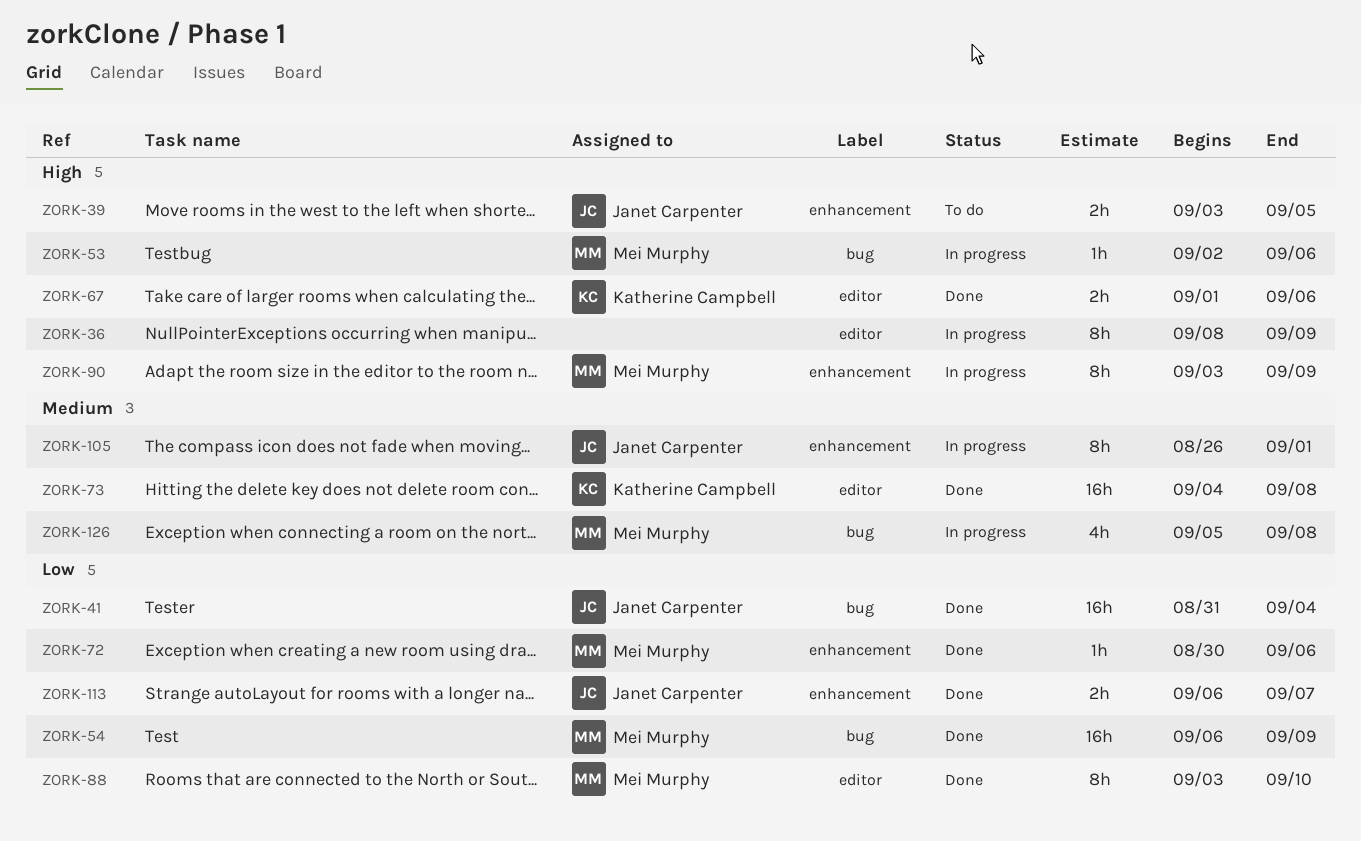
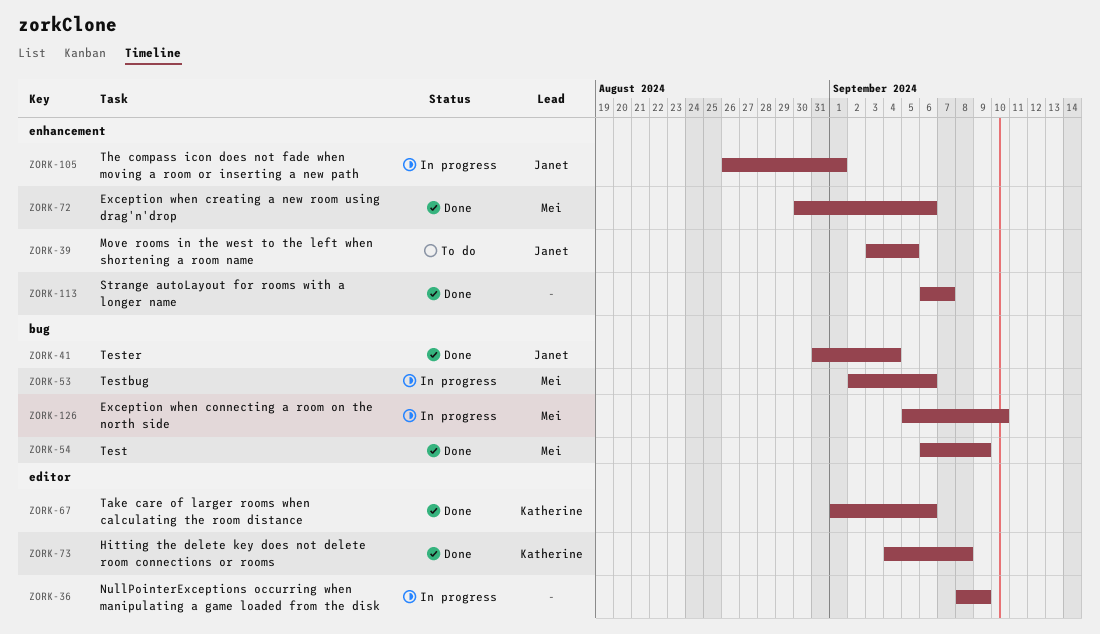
ZORK-88: present -> none
ZORK-90: present -> none
ZORK-113, owner: Janet Carpenter -> none
ZORK-126, due: Sep 8 -> Sep 10

